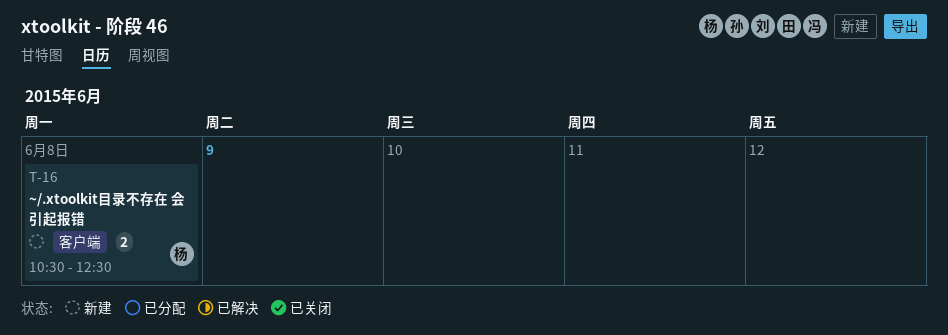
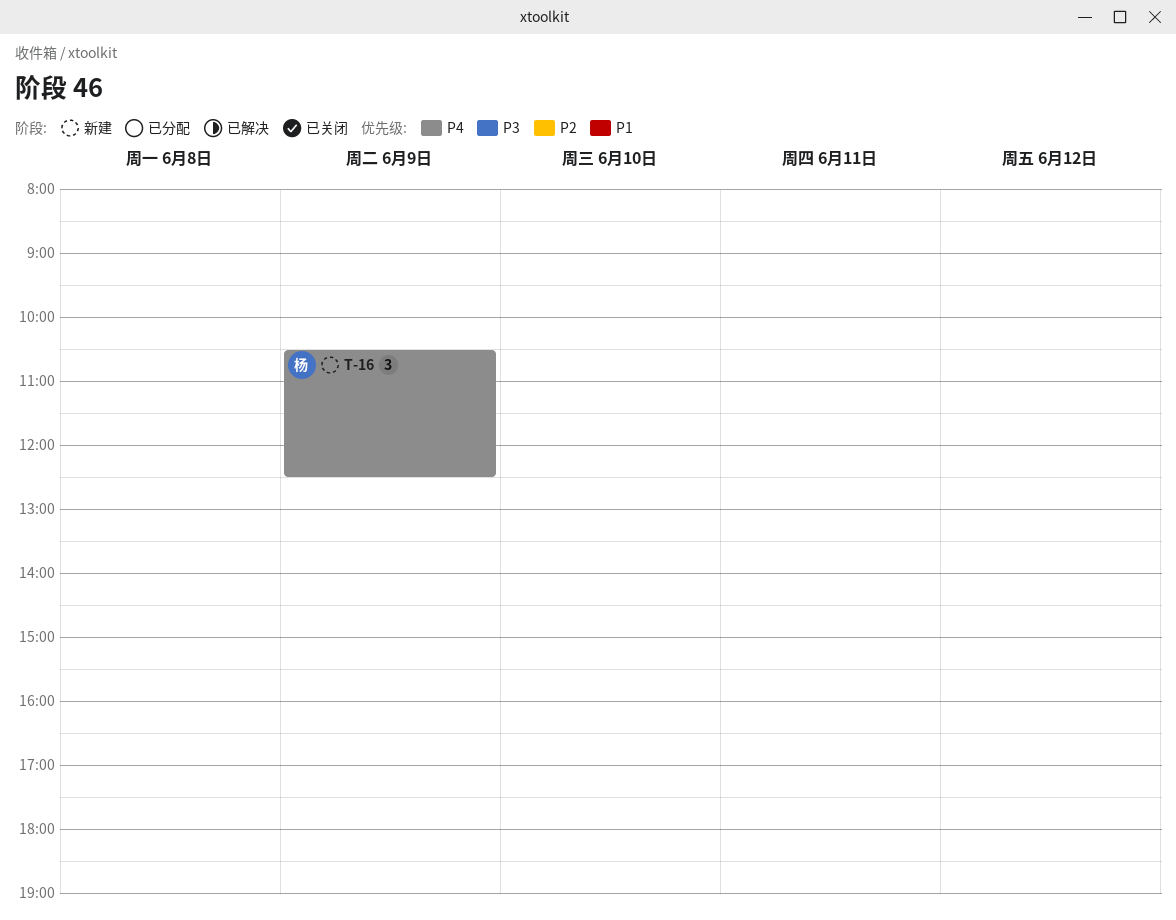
T-16, estimate: 2 -> 3
T-16, day: Jun 8 -> Jun 9

